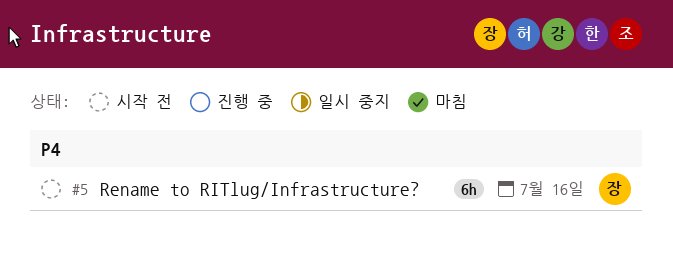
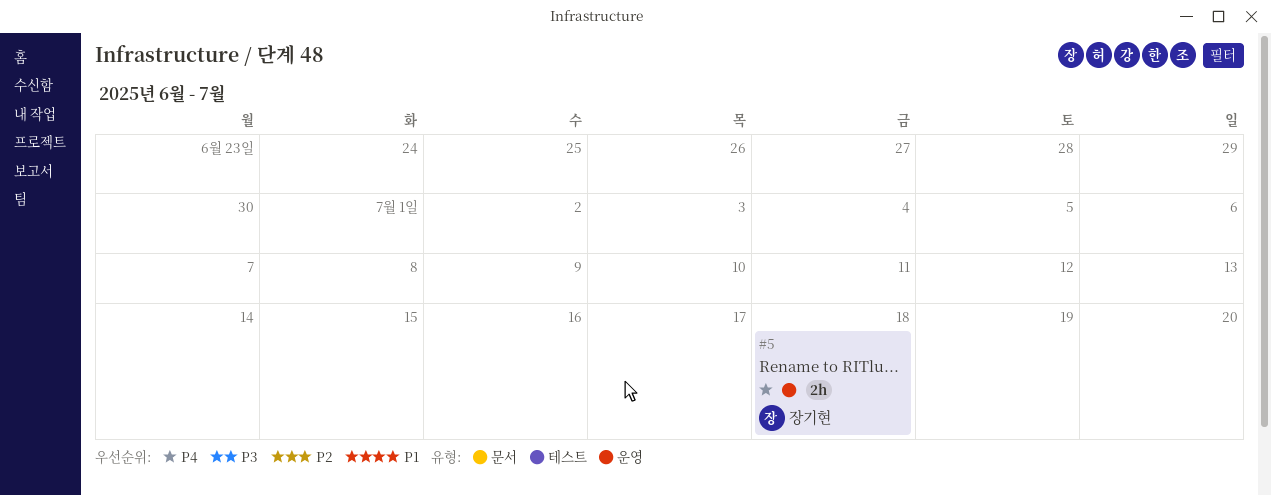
#5, estimate: 6h -> 2h
#5, due: Jul 16 -> Jul 18

